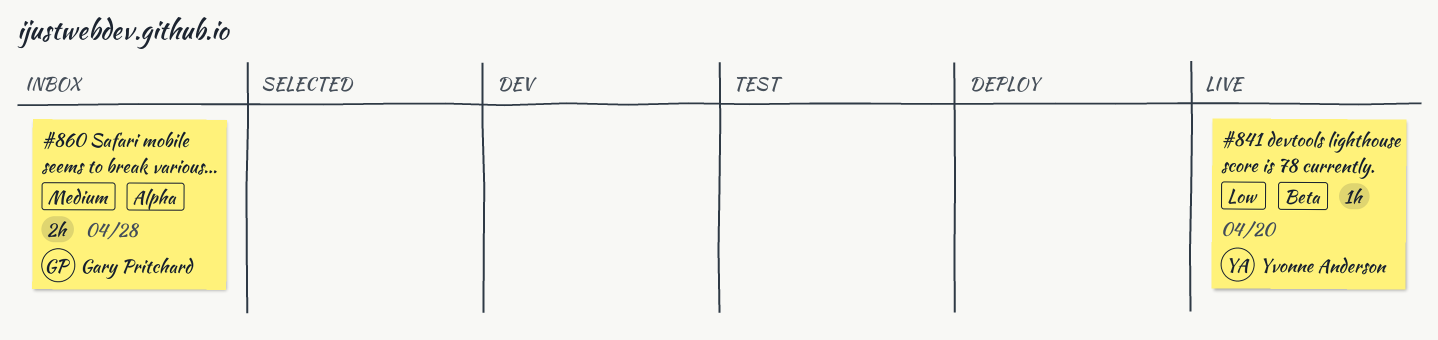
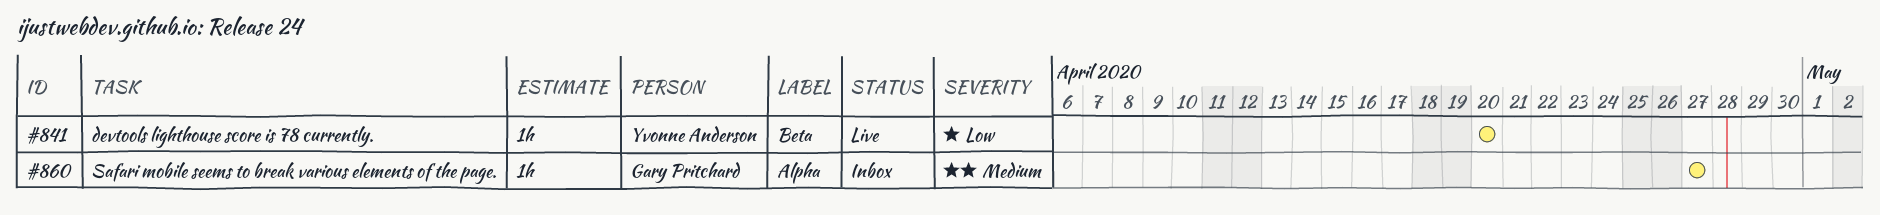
#860, estimate: 2h -> 1h
#860, due: Apr 28 -> Apr 27

